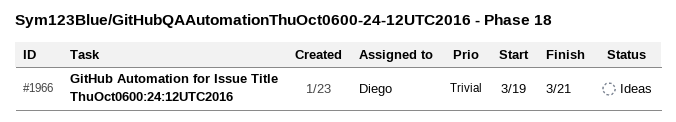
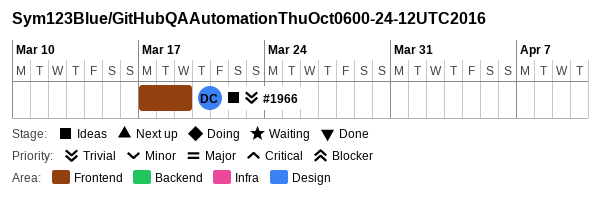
#1966, start: Mar 19 -> Mar 17
#1966, due: Mar 21 -> Mar 19

